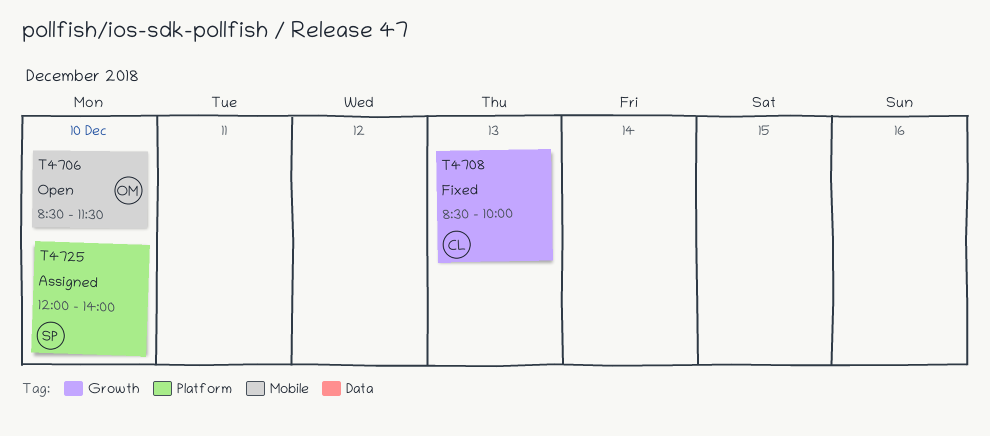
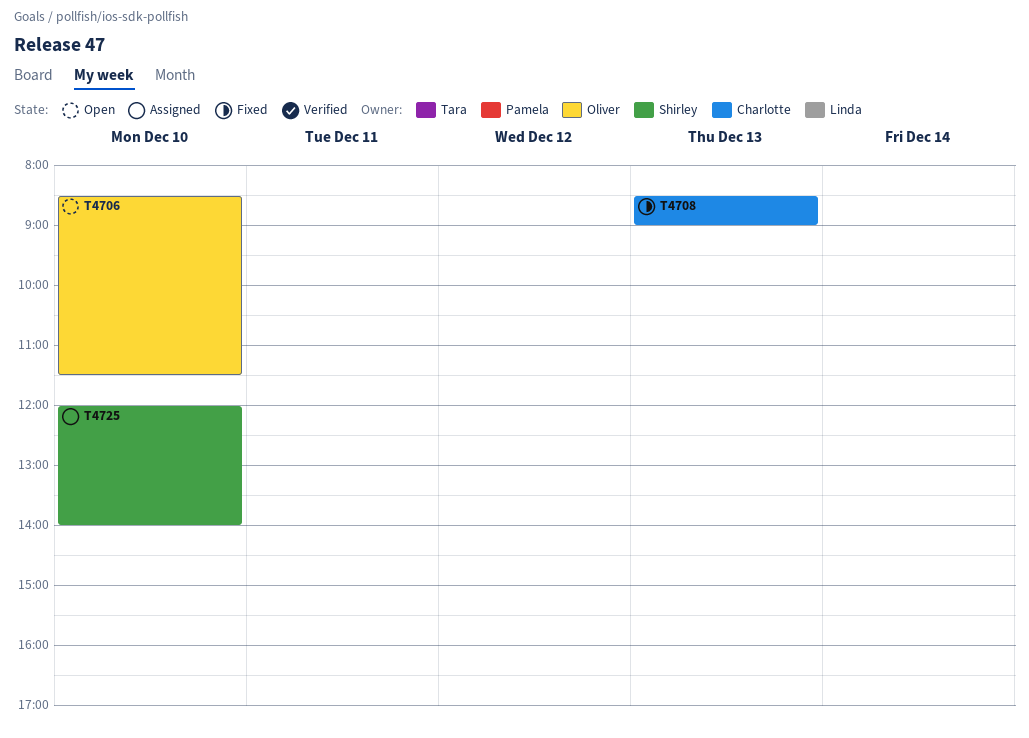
T4708, ends: 10:00 -> 09:00

